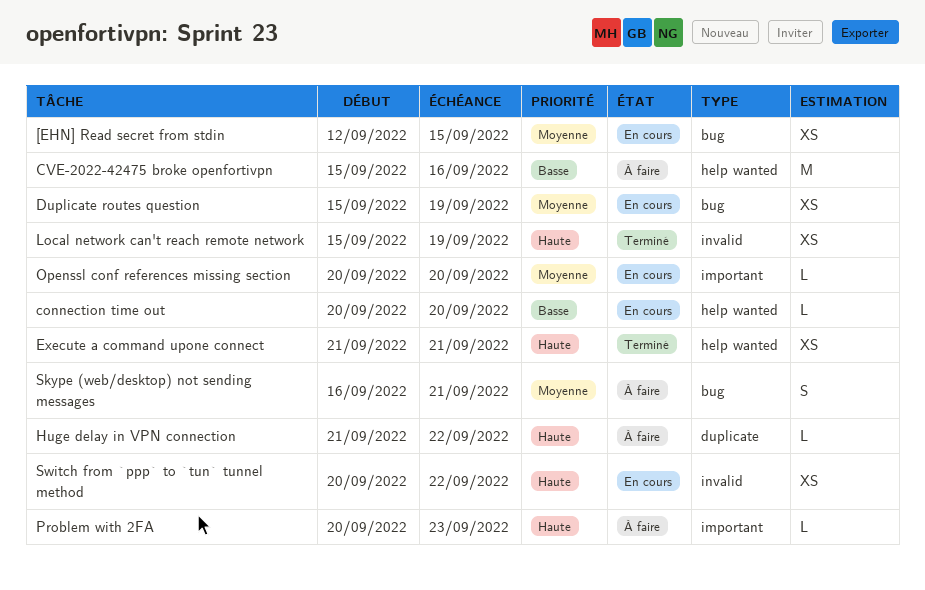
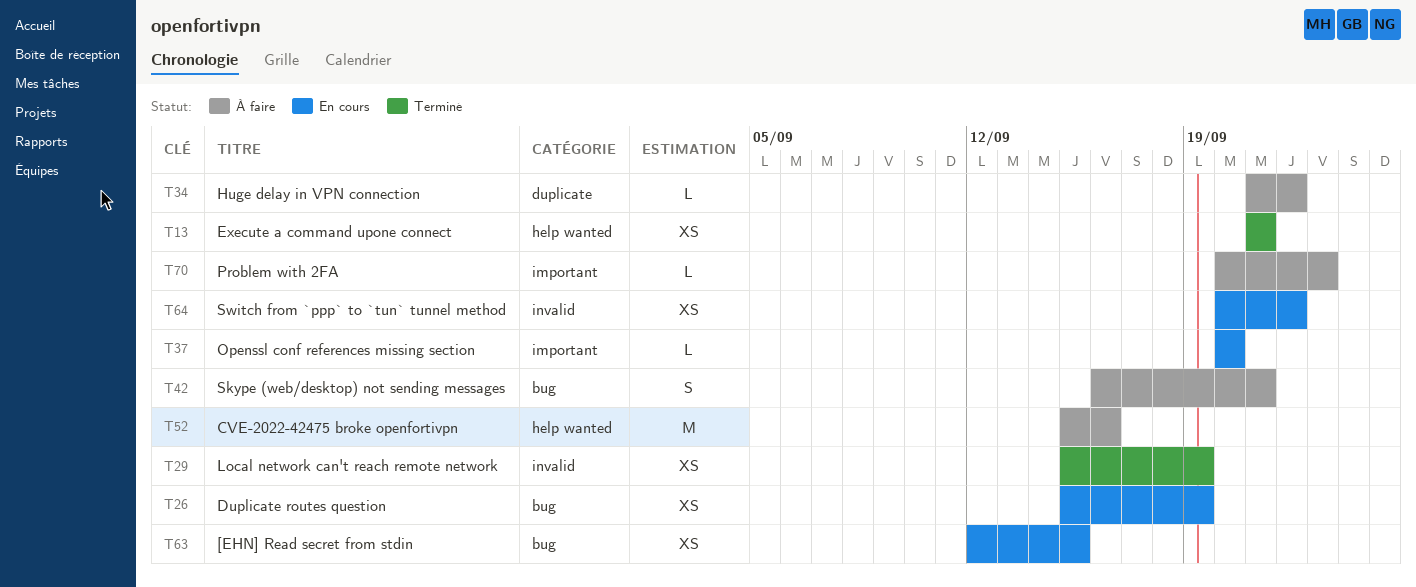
connection time out: present -> none

